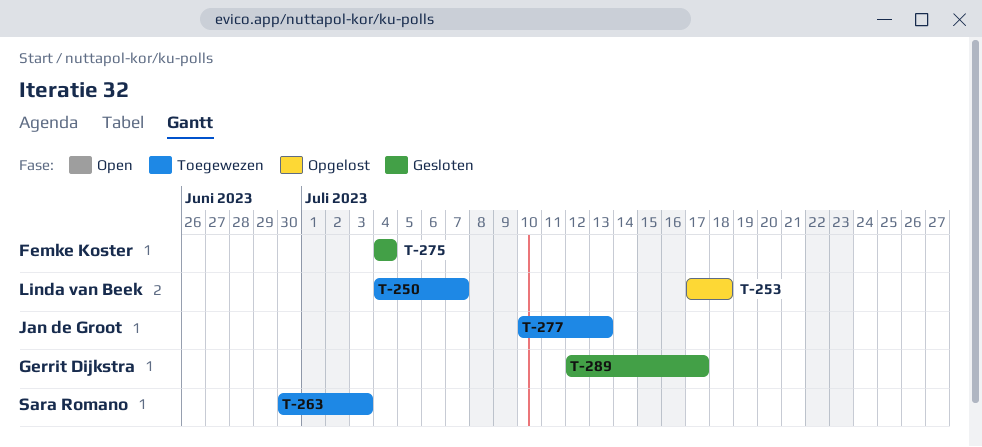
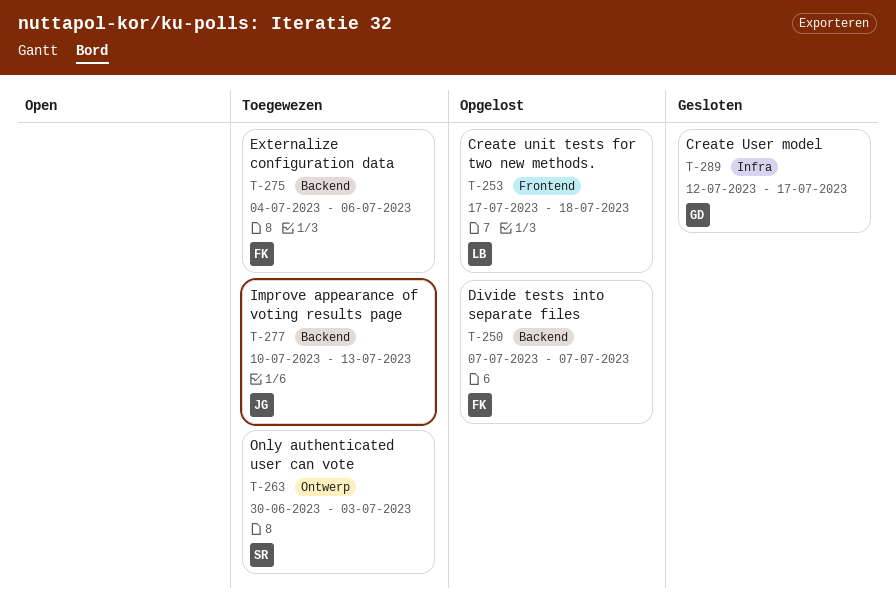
T-250, status: Toegewezen -> Opgelost
T-250, owner: Linda van Beek -> Femke Koster
T-250, start: Jul 4 -> Jul 7
T-275, status: Gesloten -> Toegewezen
T-275, due: Jul 4 -> Jul 6

